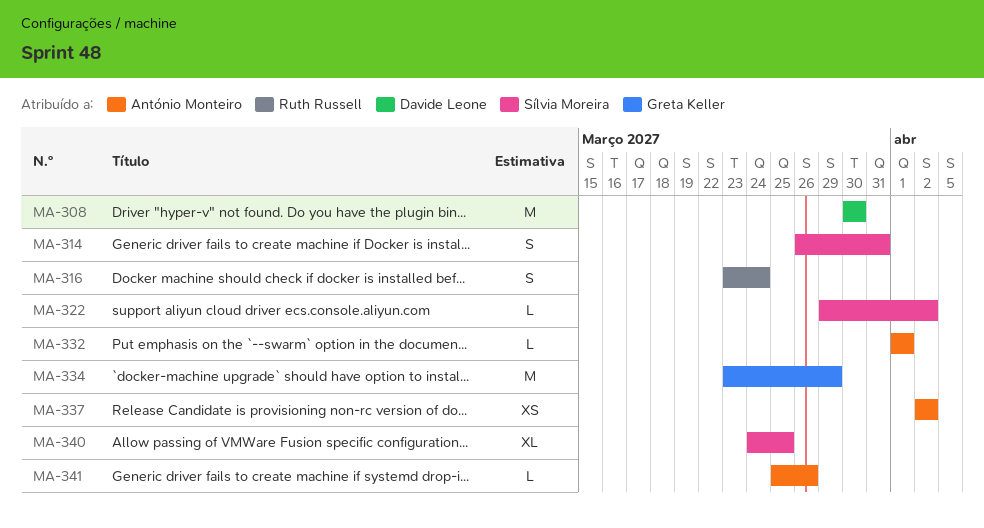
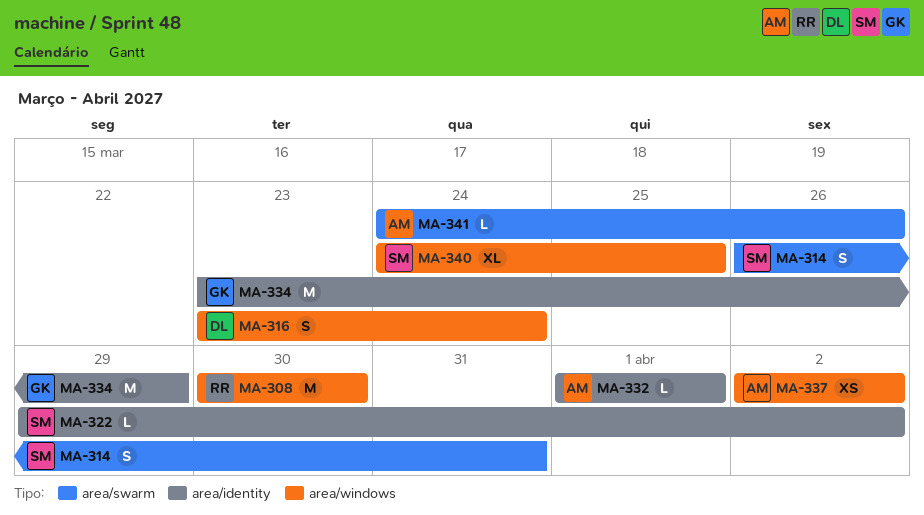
MA-308, owner: Davide Leone -> Ruth Russell
MA-316, owner: Ruth Russell -> Davide Leone
MA-341, start: Mar 25 -> Mar 24

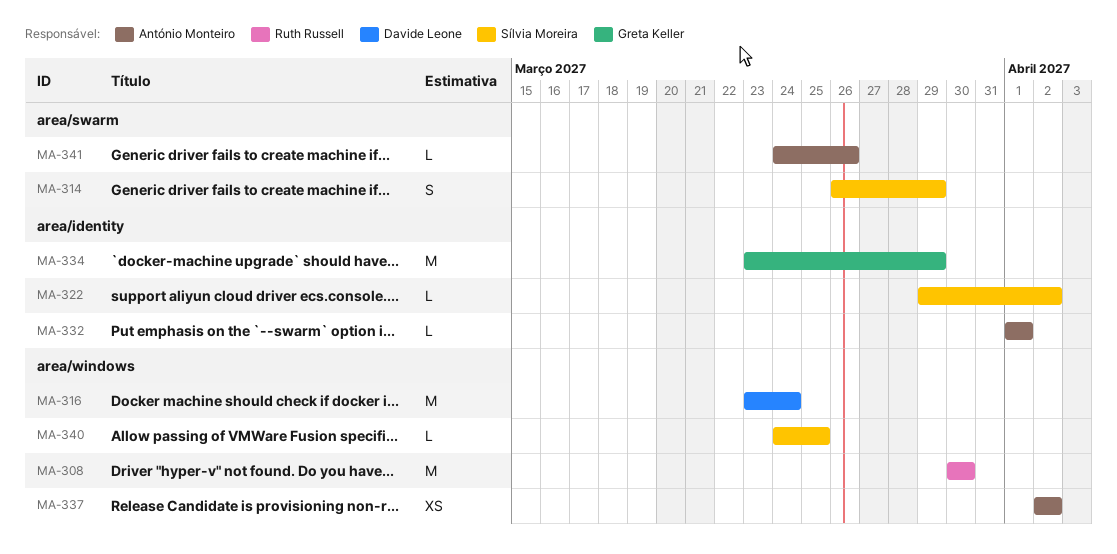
MA-314, due: Mar 31 -> Mar 29
MA-316, estimate: S -> M
MA-340, estimate: XL -> L

